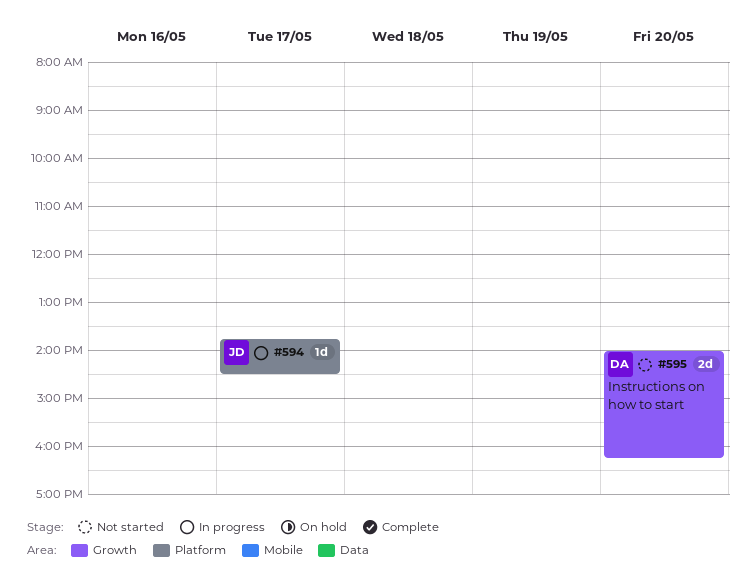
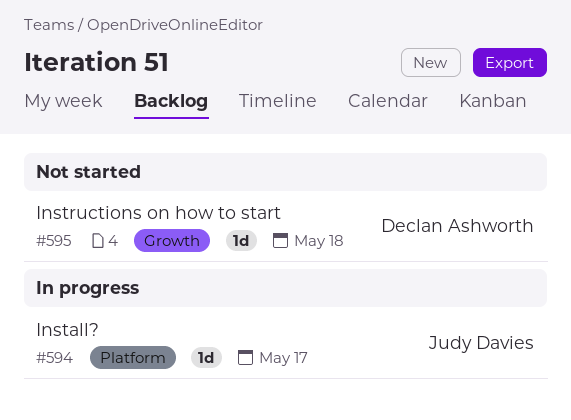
#595, estimate: 2d -> 1d
#595, day: May 20 -> May 18

